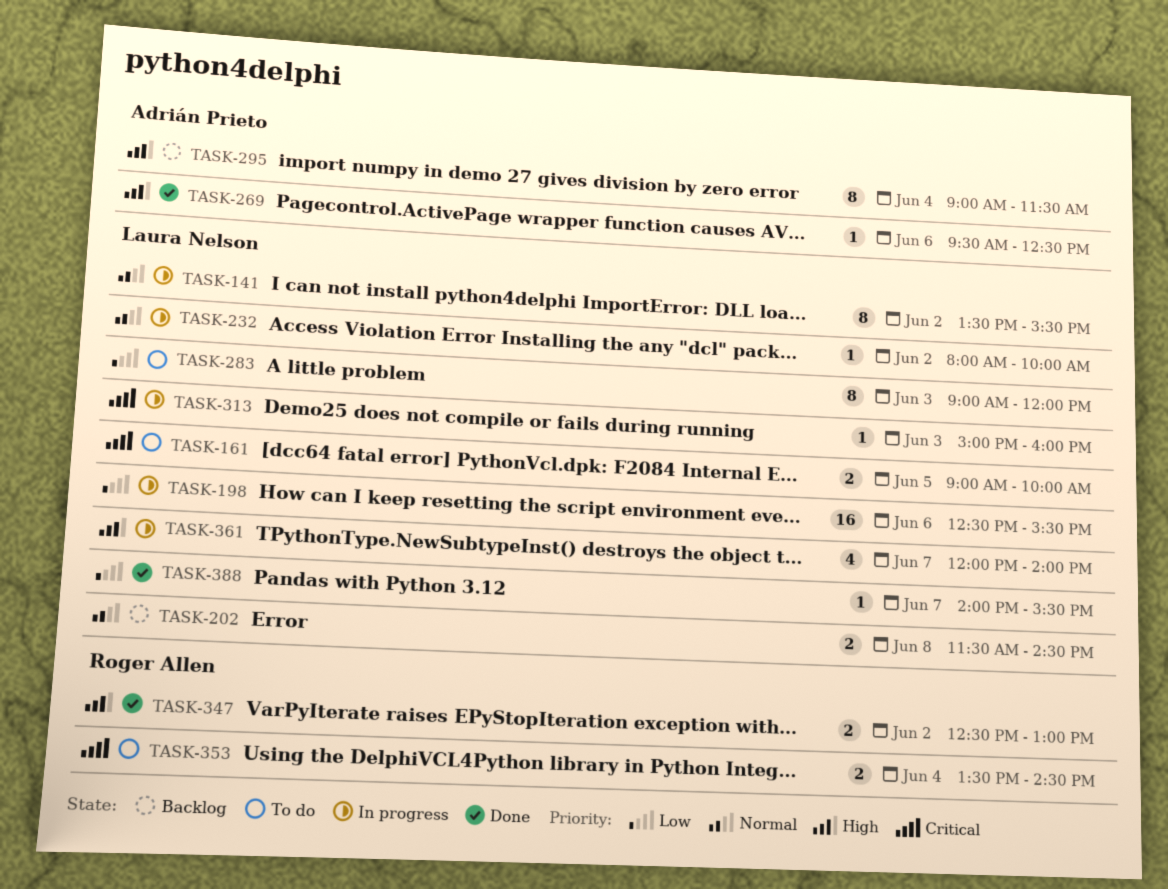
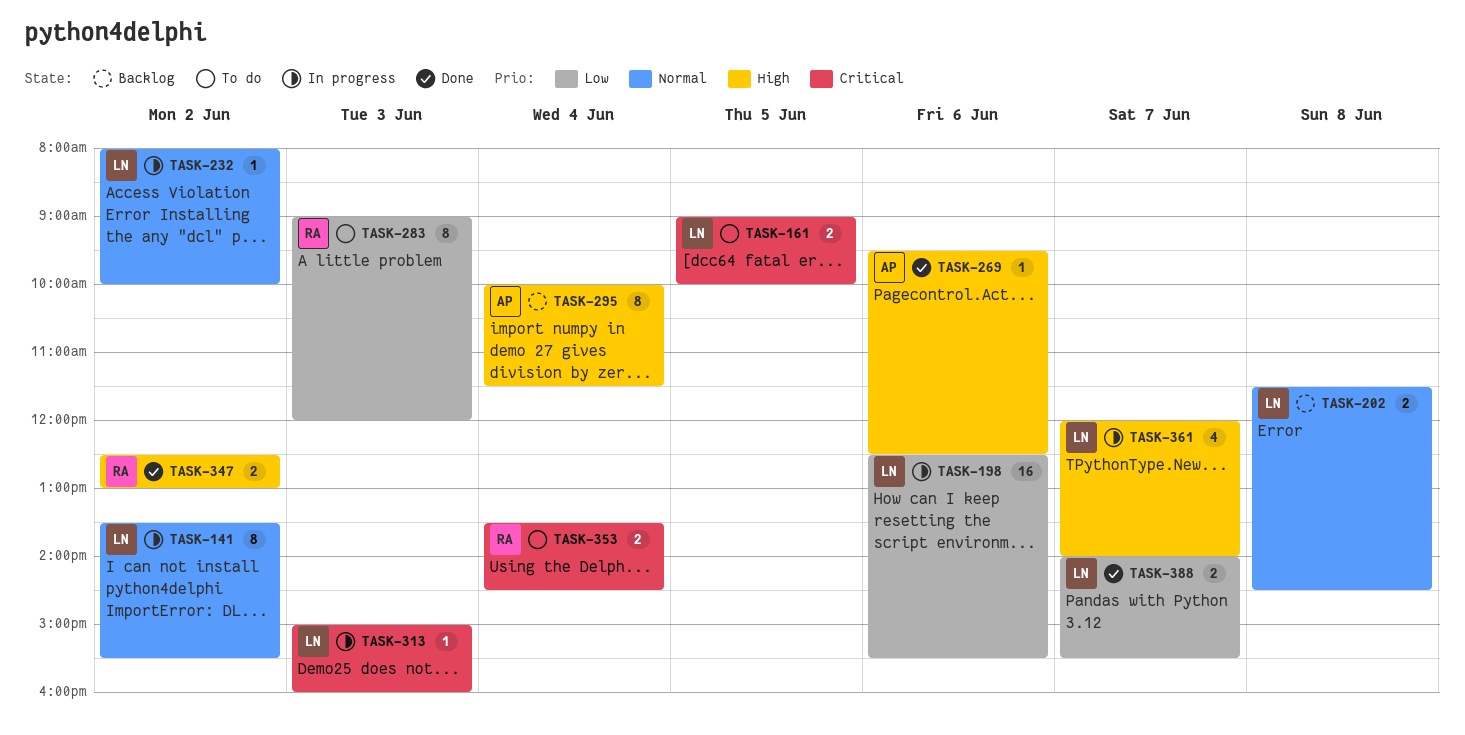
TASK-283, owner: Laura Nelson -> Roger Allen
TASK-295, begins: 09:00 -> 10:00
TASK-388, estimate: 1 -> 2

